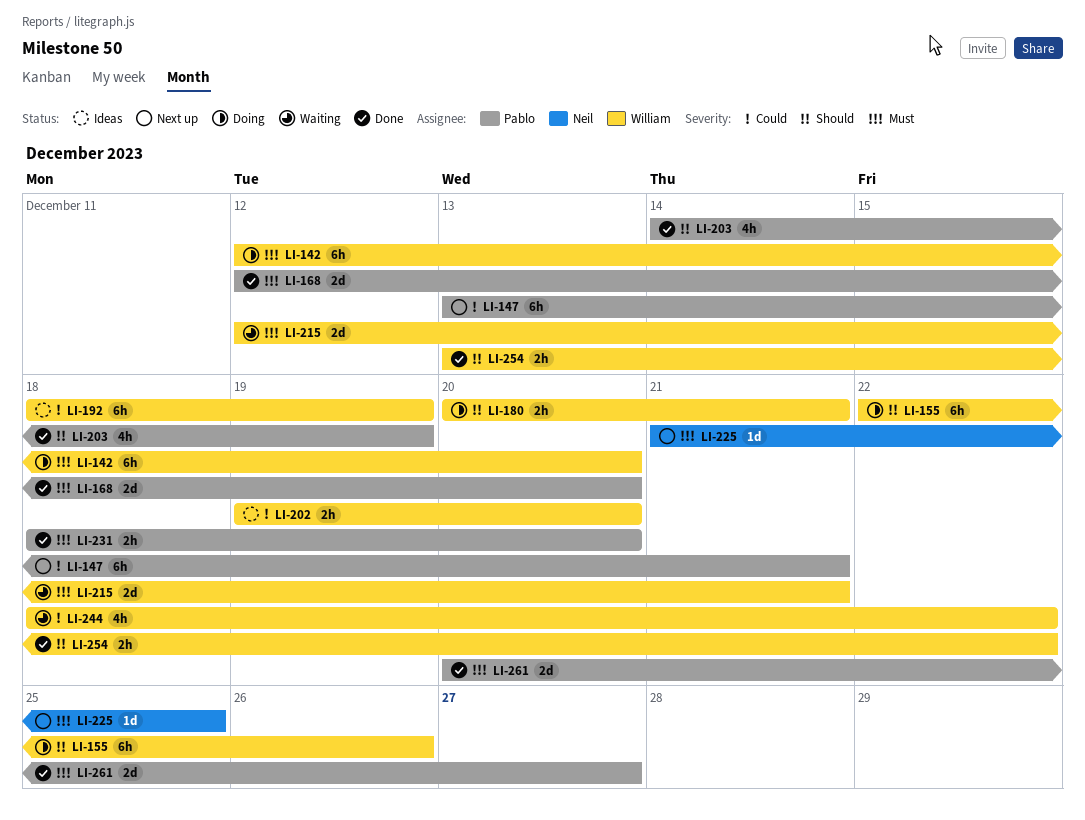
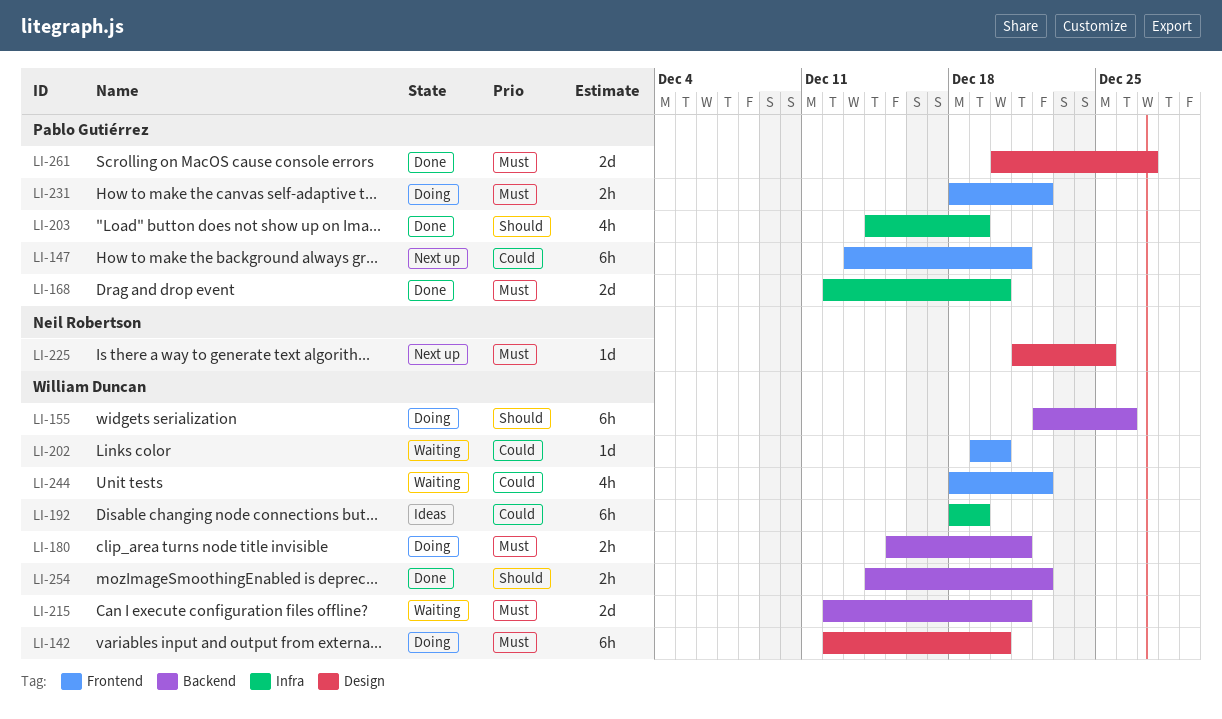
LI-180, priority: Should -> Must
LI-180, start: Dec 20 -> Dec 15
LI-202, status: Ideas -> Waiting
LI-202, estimate: 2h -> 1d
LI-231, status: Done -> Doing
LI-231, due: Dec 20 -> Dec 22
LI-254, start: Dec 13 -> Dec 14

